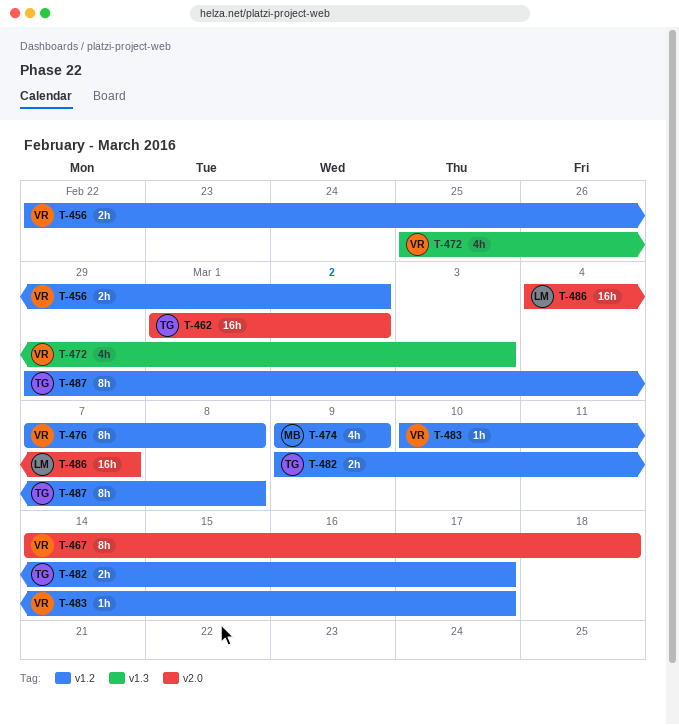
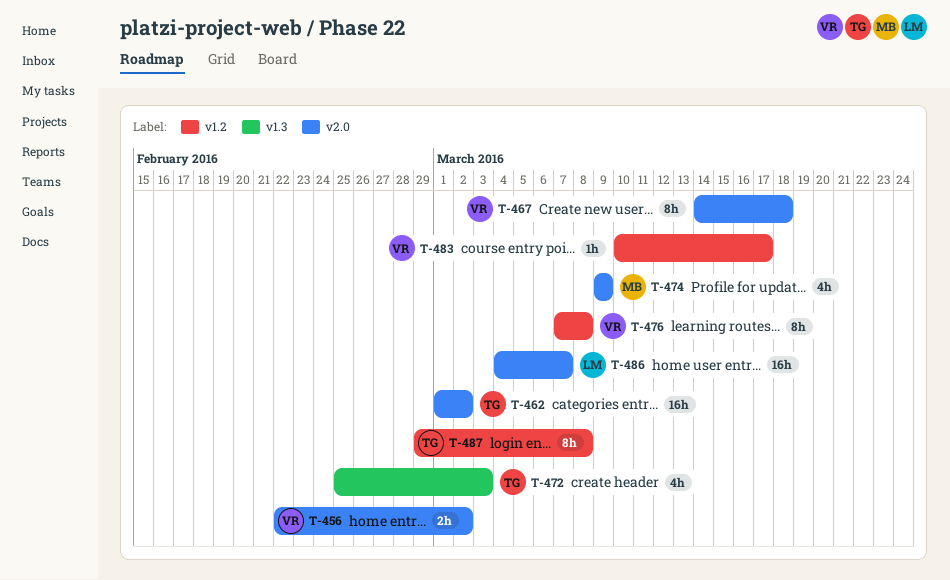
T-456, label: v1.2 -> v2.0
T-472, owner: VR -> TG
T-474, label: v1.2 -> v2.0
T-482: present -> none

